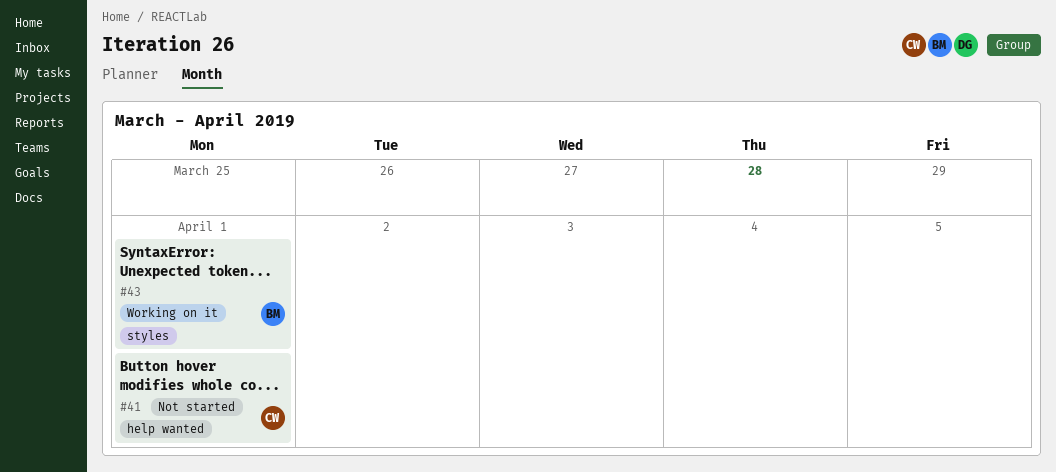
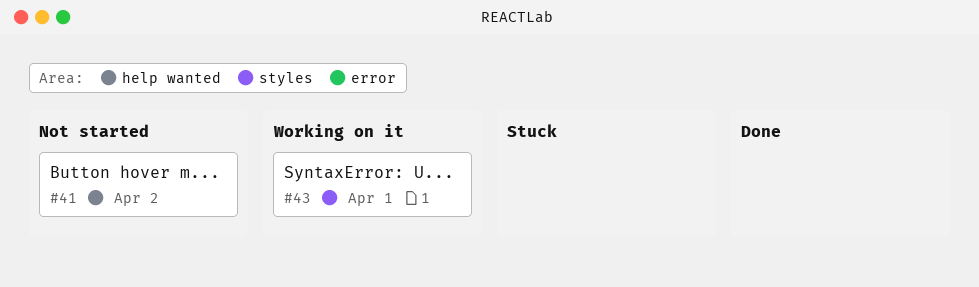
#41, due: Apr 1 -> Apr 2

